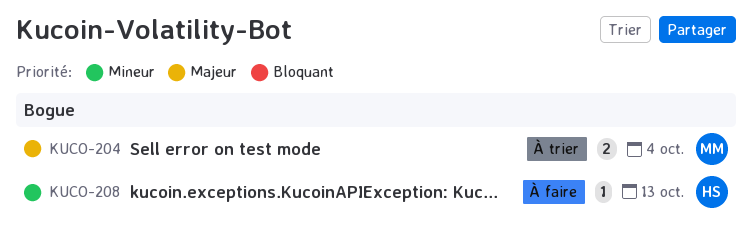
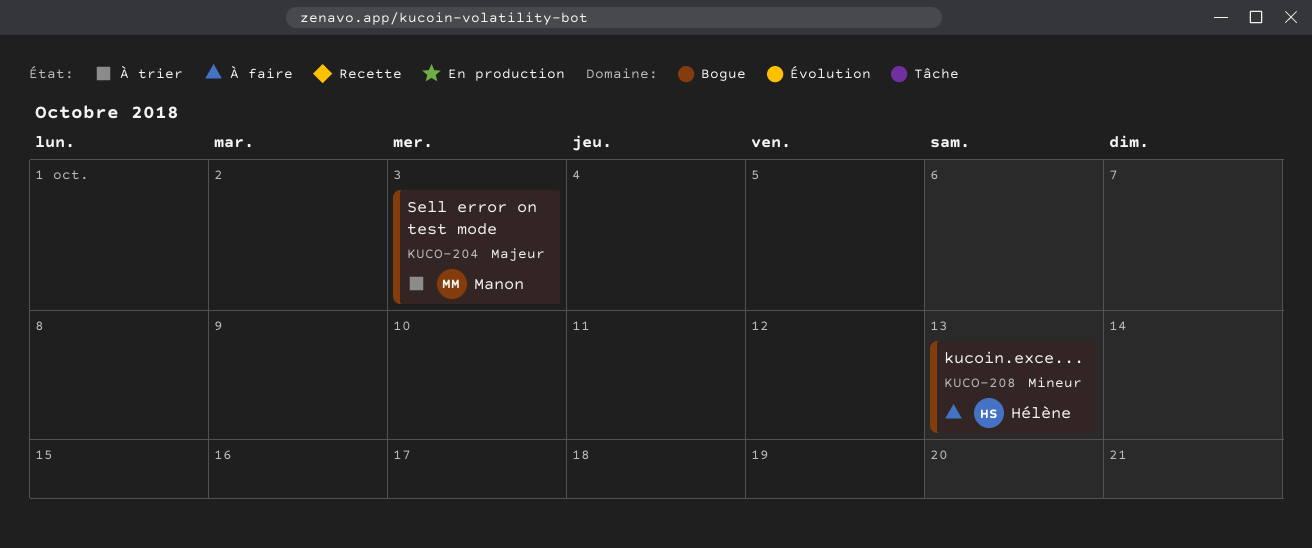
KUCO-204, due: Oct 4 -> Oct 3

